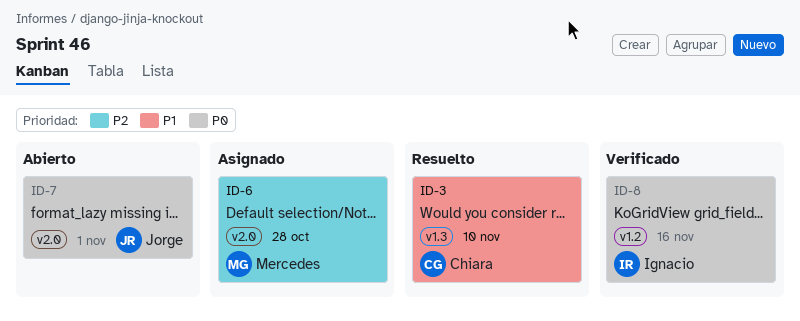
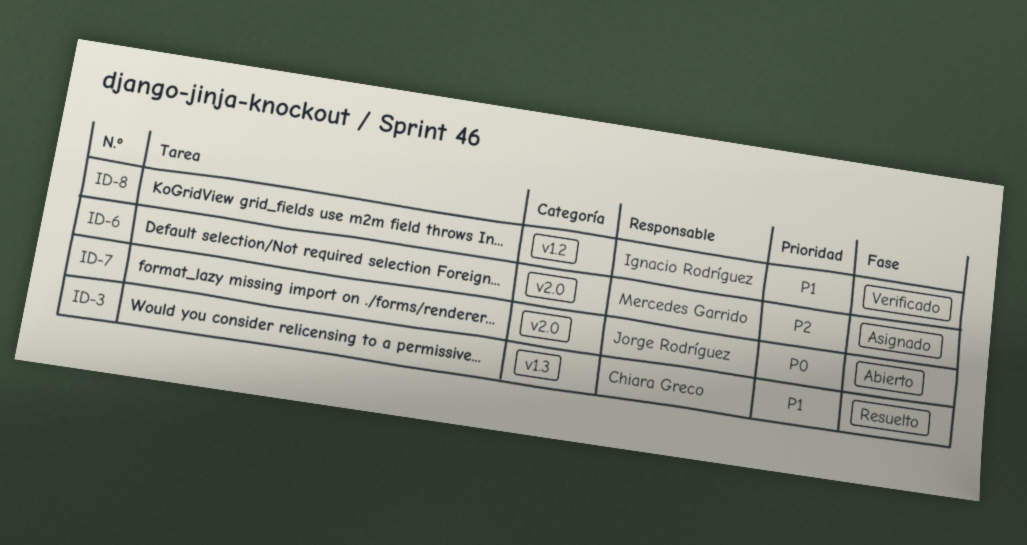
ID-8, priority: P0 -> P1

